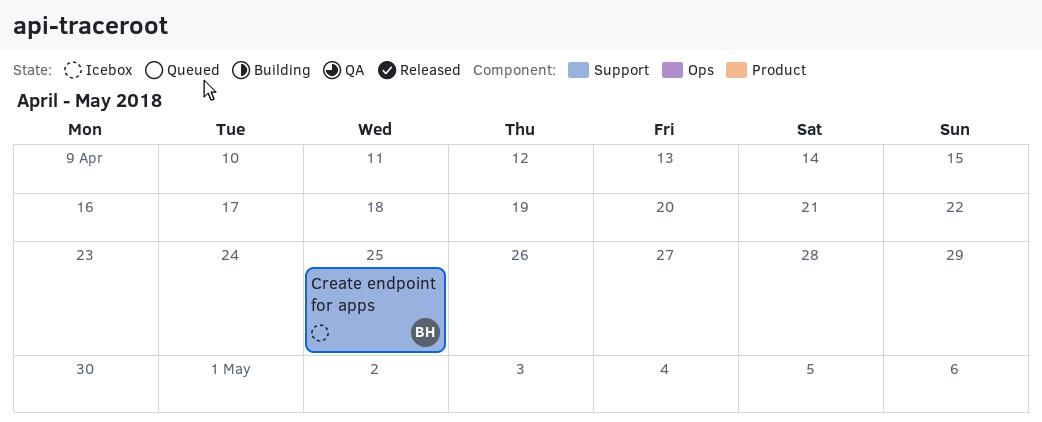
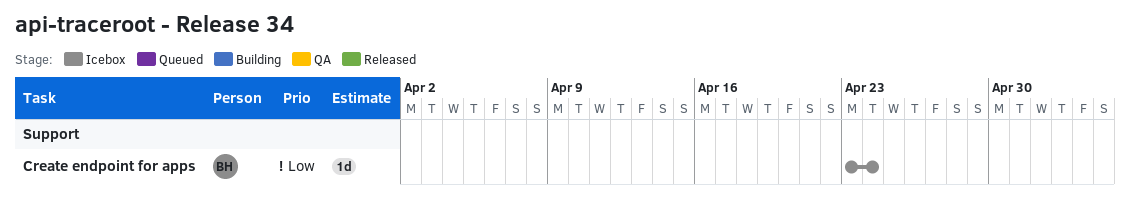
Create endpoint for apps, due: Apr 25 -> Apr 24

